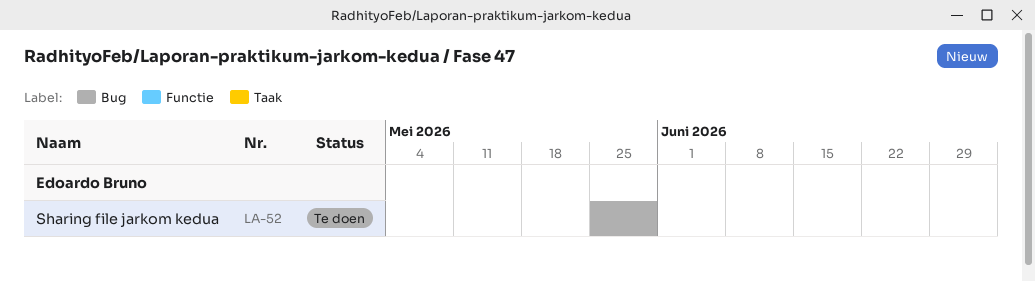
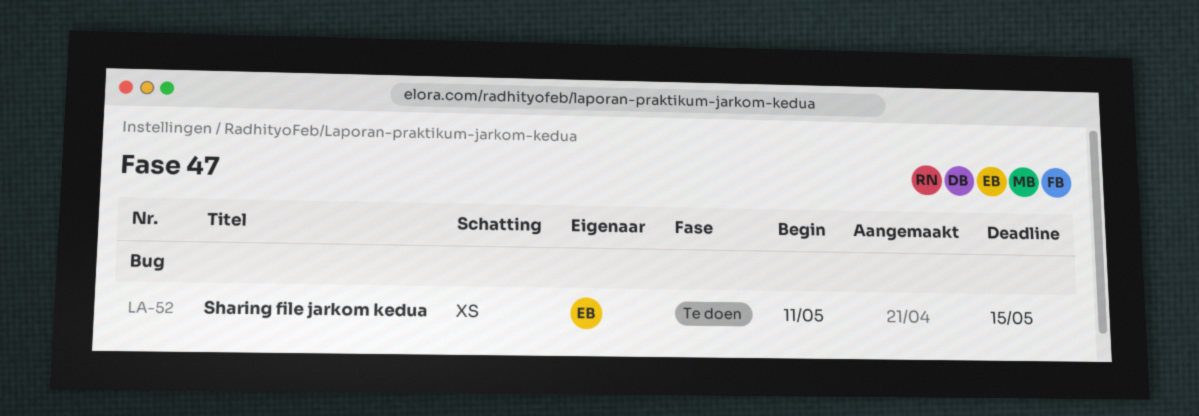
LA-52, start: May 25 -> May 11
LA-52, due: May 29 -> May 15

